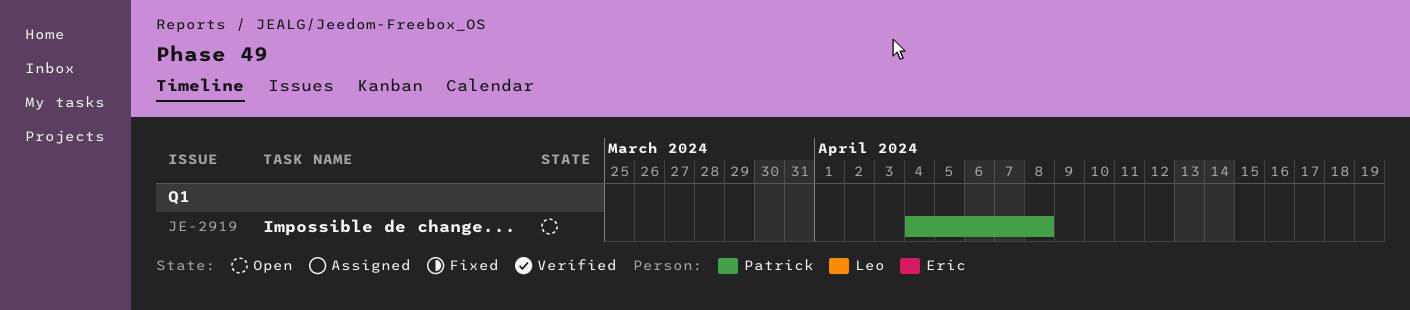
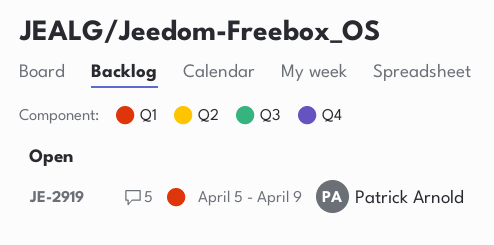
JE-2919, start: Apr 4 -> Apr 5
JE-2919, due: Apr 8 -> Apr 9

